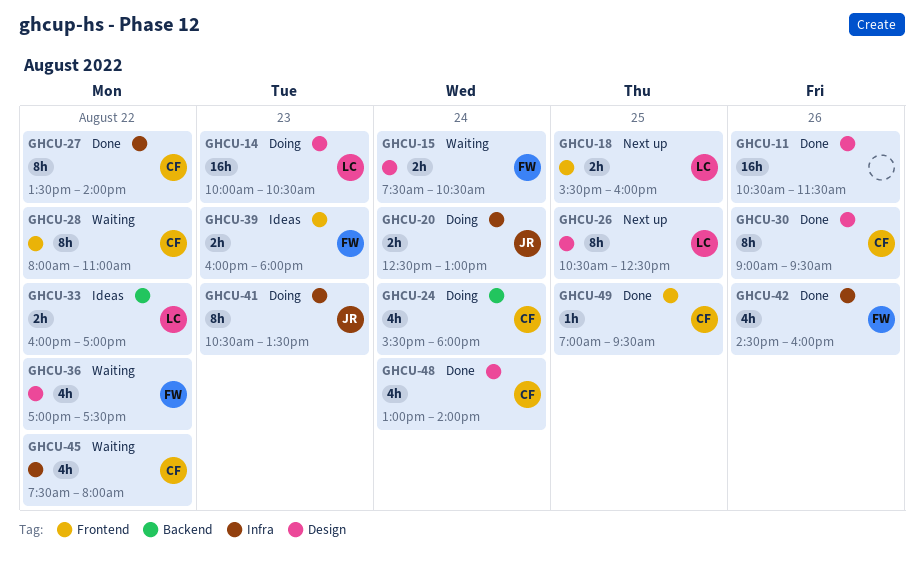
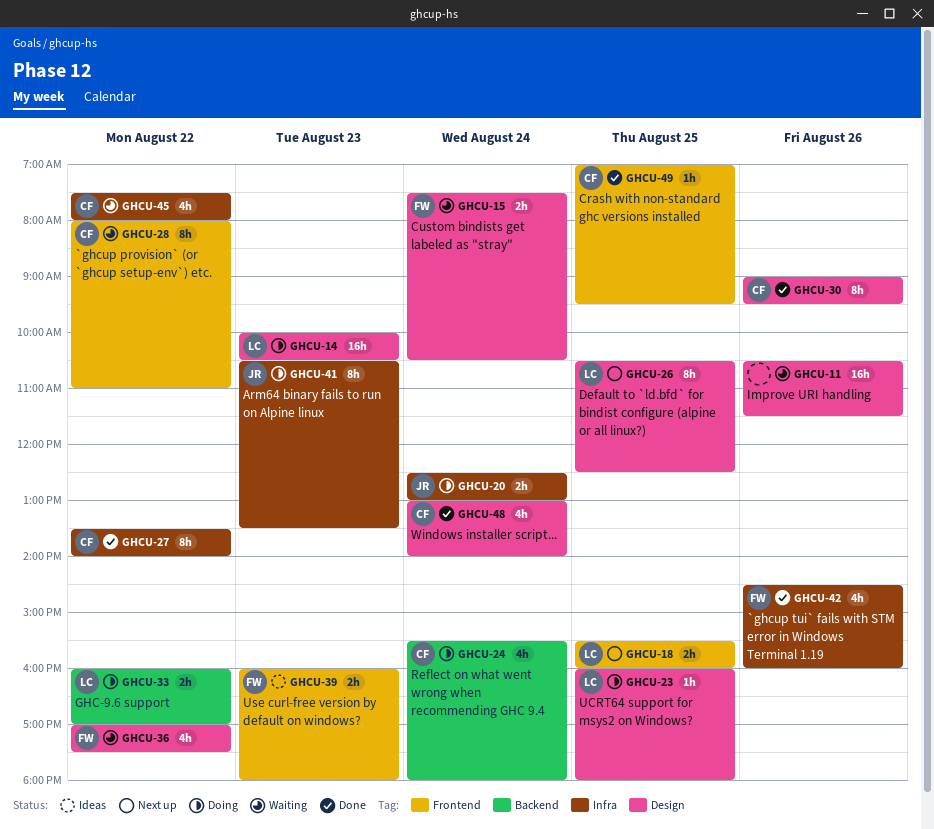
GHCU-11, status: Done -> Waiting
GHCU-23: none -> present
GHCU-33, status: Ideas -> Doing

